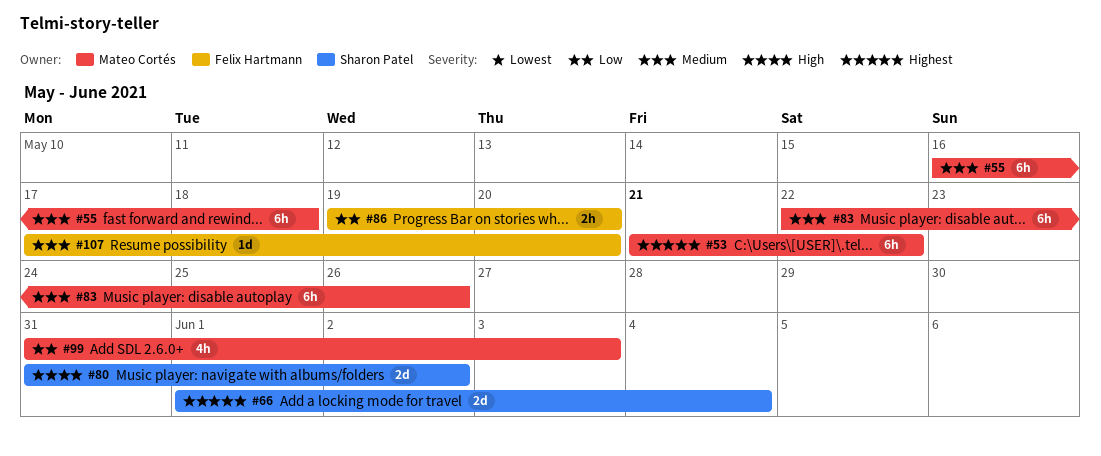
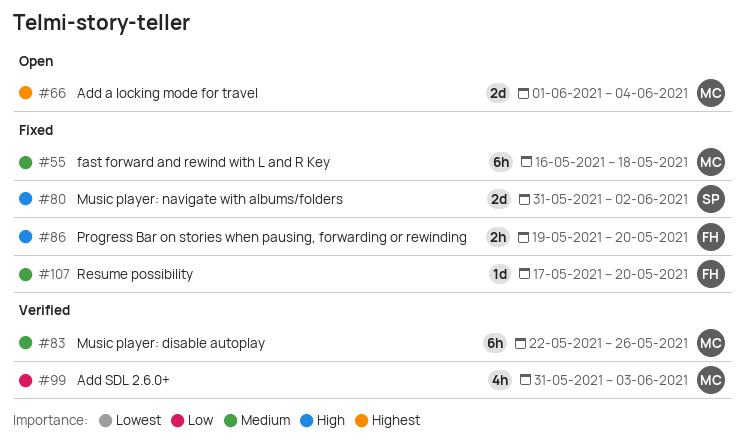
#53: present -> none
#66, owner: Sharon Patel -> Mateo Cortés
#86, priority: Low -> High

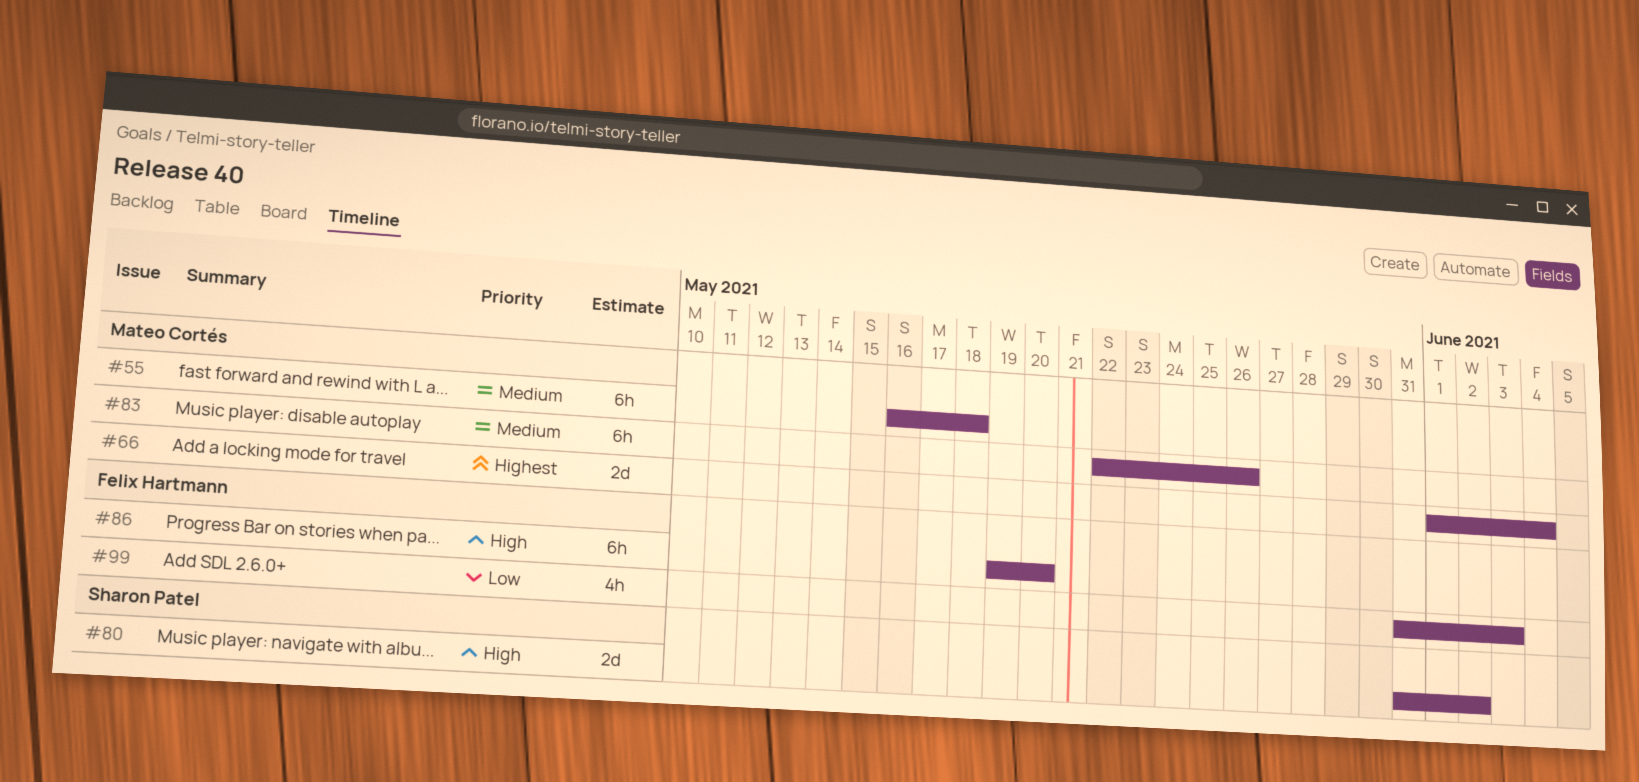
#86, estimate: 2h -> 6h
#99, owner: Mateo Cortés -> Felix Hartmann
#107: present -> none

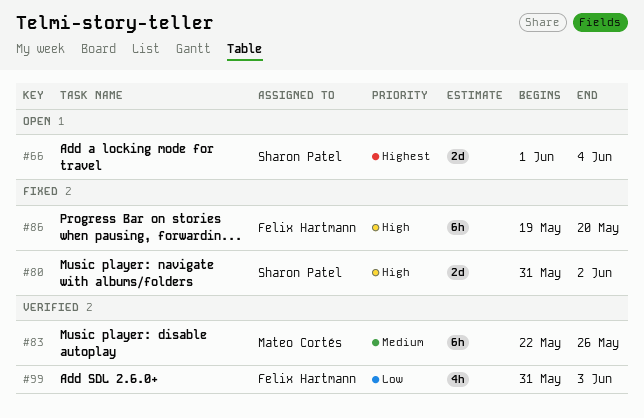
#55: present -> none
#66, owner: Mateo Cortés -> Sharon Patel

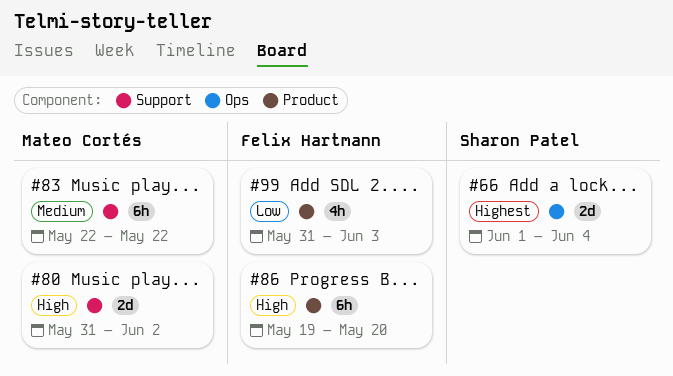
#80, owner: Sharon Patel -> Mateo Cortés
#83, due: May 26 -> May 22

